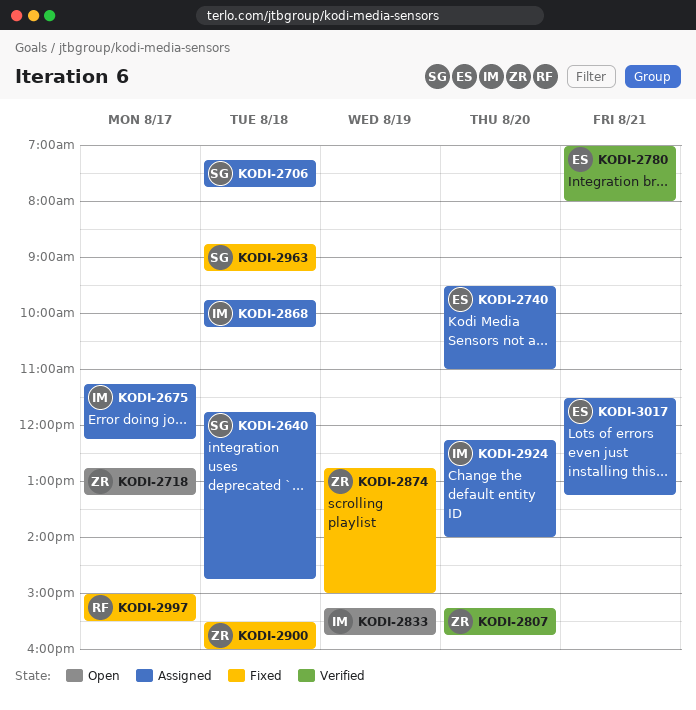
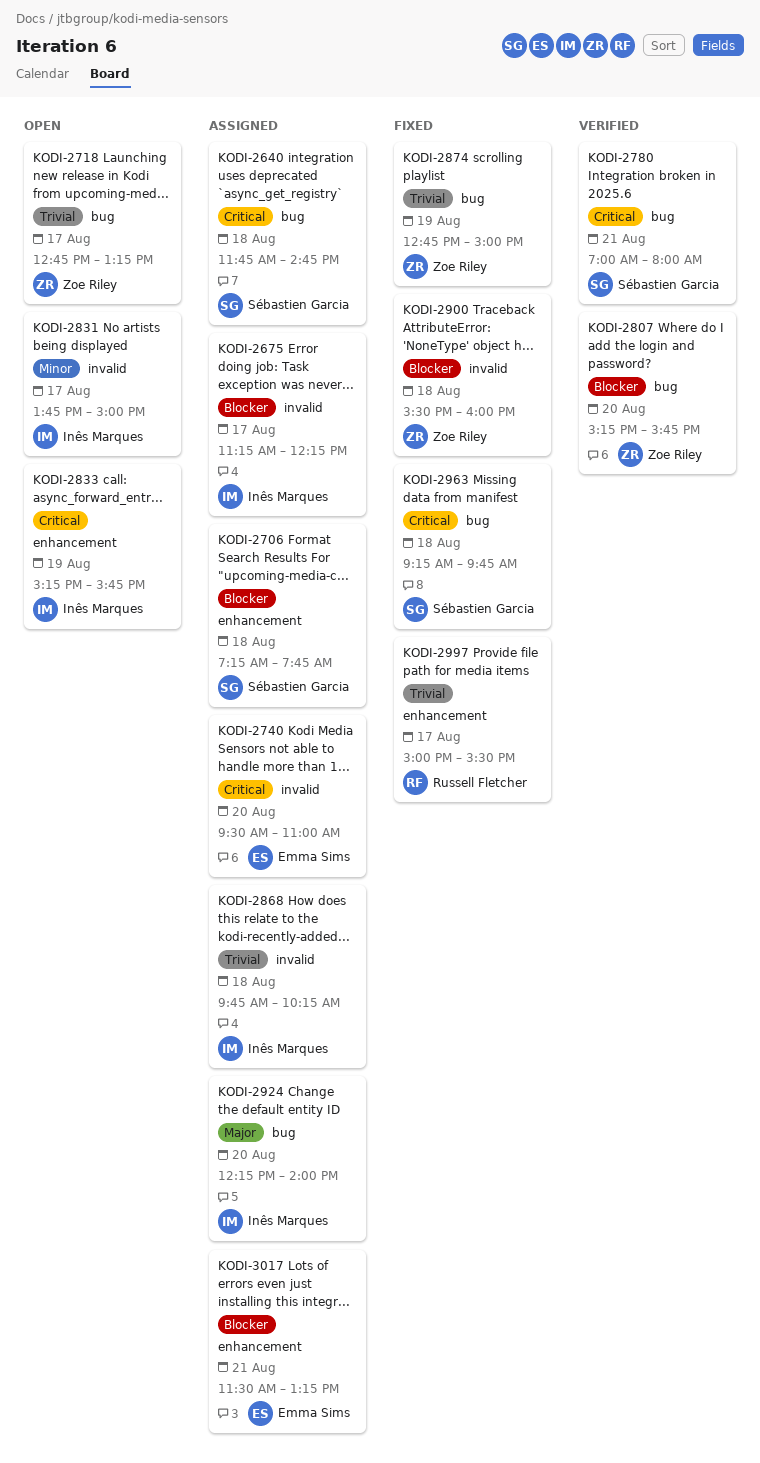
KODI-2780, owner: Emma Sims -> Sébastien Garcia
KODI-2831: none -> present
KODI-2963, begins: 08:45 -> 09:15
KODI-2963, ends: 09:15 -> 09:45

